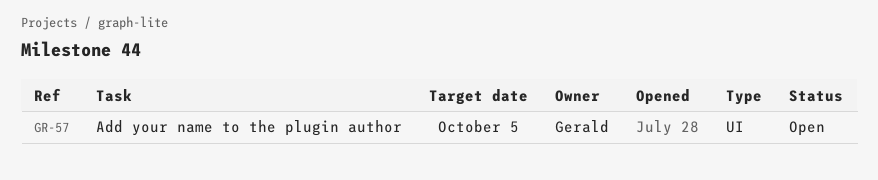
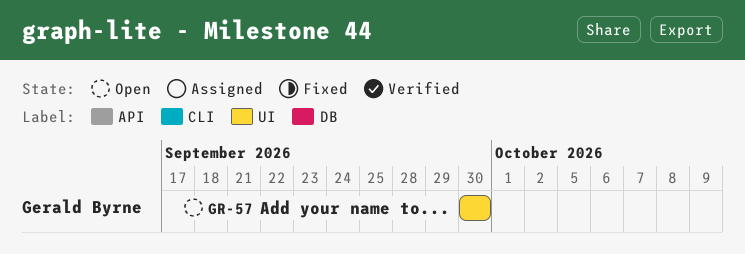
GR-57, due: Oct 5 -> Sep 30

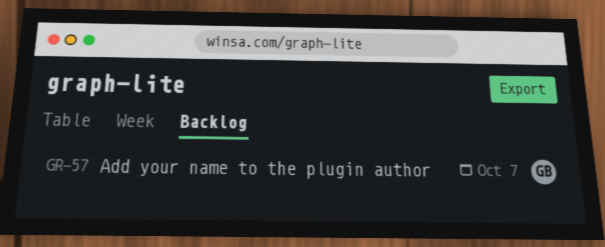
GR-57, due: Sep 30 -> Oct 7

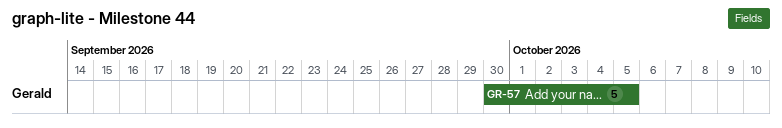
GR-57, due: Oct 7 -> Oct 5

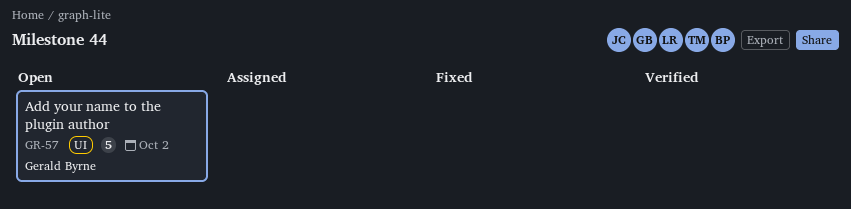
GR-57, due: Oct 5 -> Oct 2

